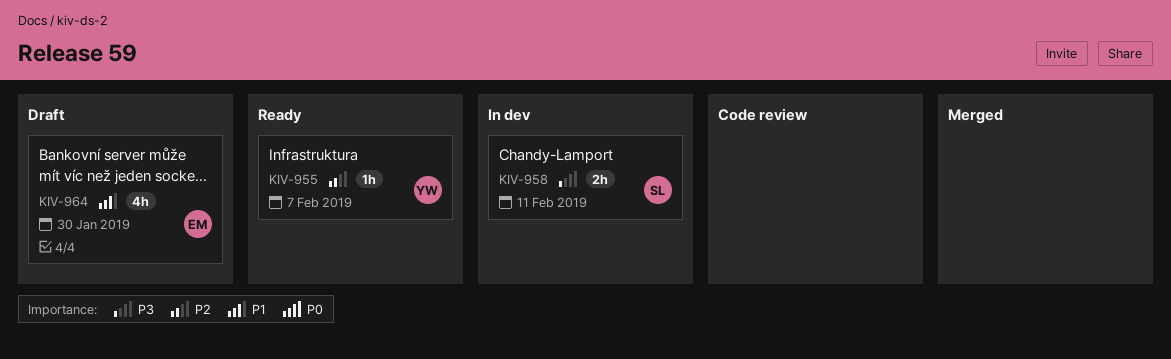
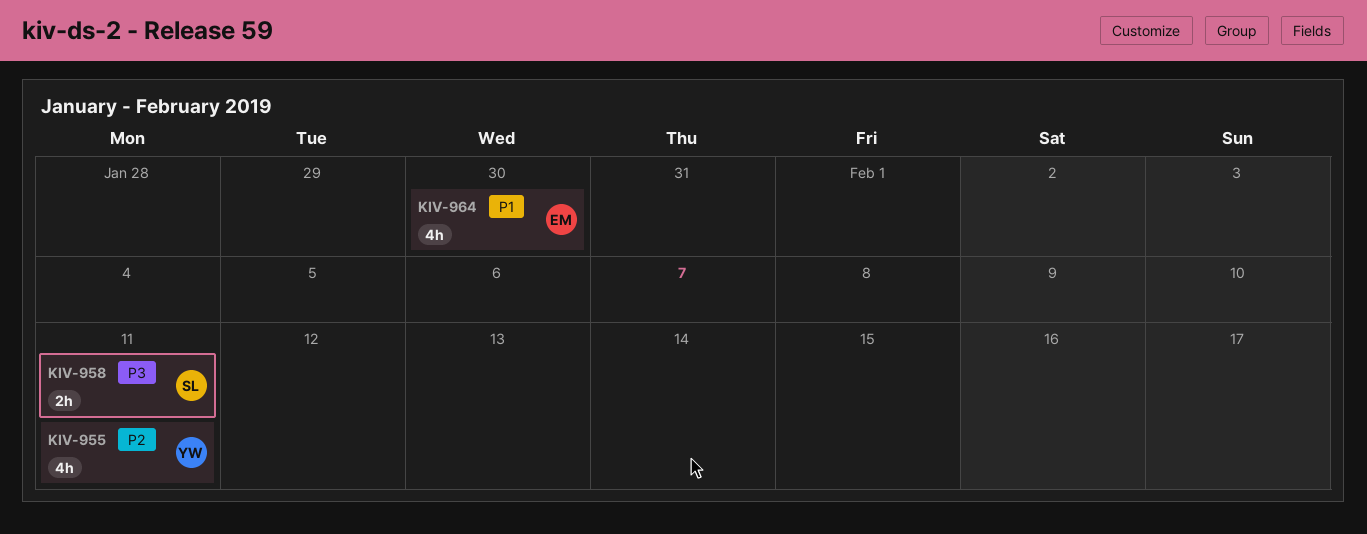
KIV-955, estimate: 1h -> 4h
KIV-955, due: Feb 7 -> Feb 11

